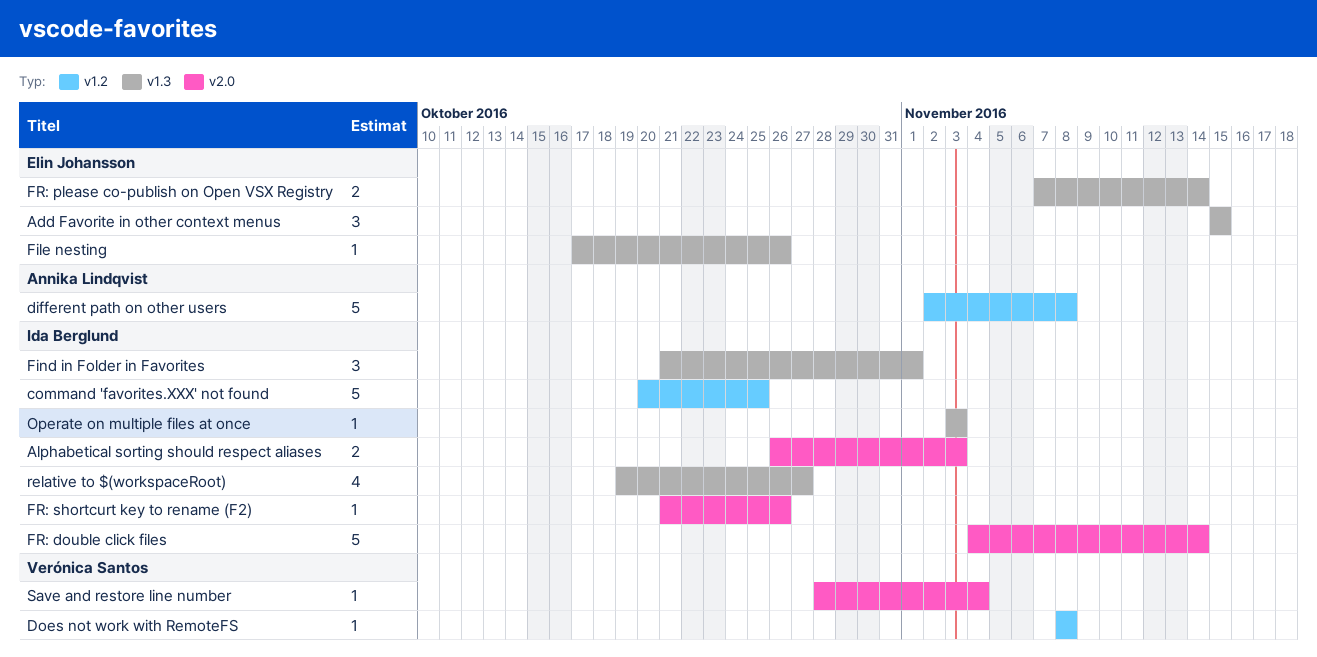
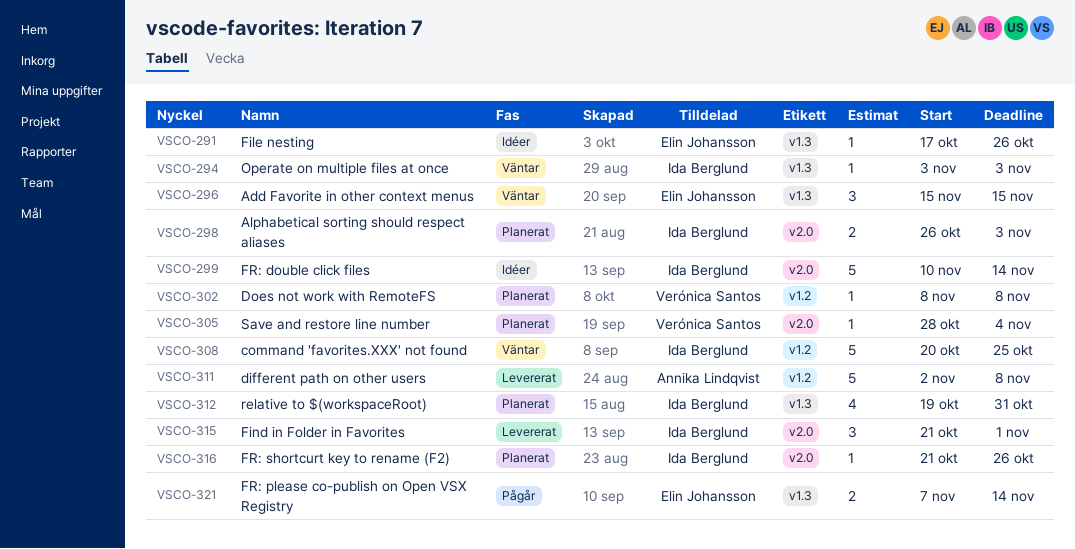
Find in Folder in Favorites, label: v1.3 -> v2.0
FR: double click files, start: Nov 4 -> Nov 10
relative to $(workspaceRoot), due: Oct 27 -> Oct 31

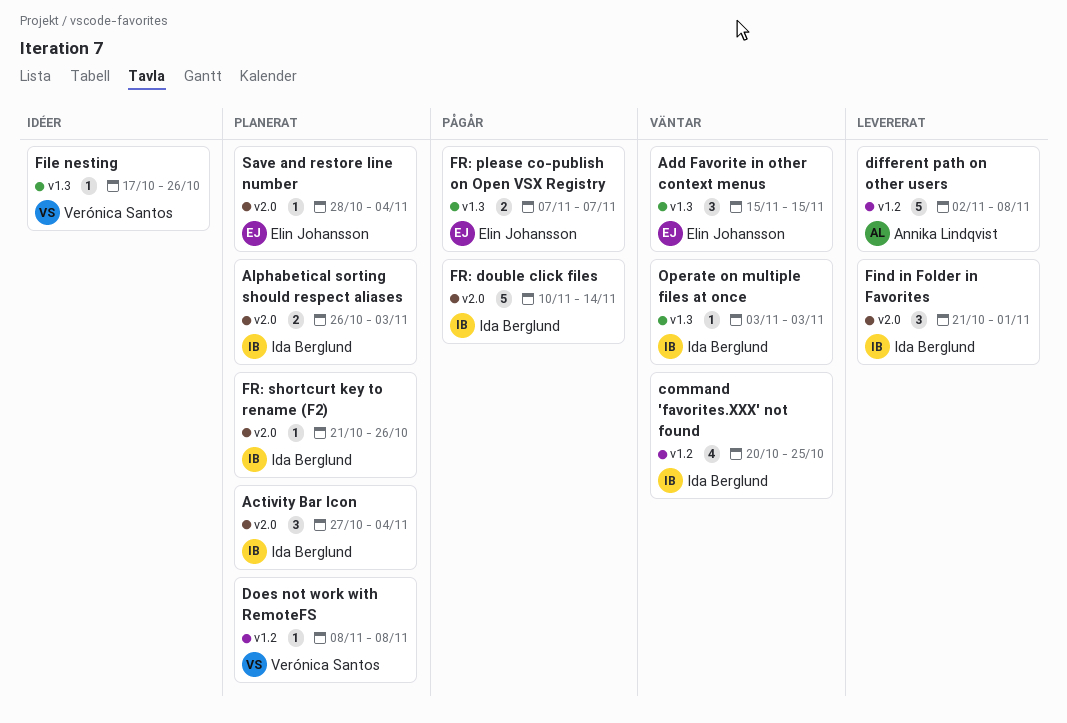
Activity Bar Icon: none -> present
command 'favorites.XXX' not found, estimate: 5 -> 4
File nesting, owner: Elin Johansson -> Verónica Santos
FR: double click files, status: Idéer -> Pågår
FR: please co-publish on Open VSX Registry, due: Nov 14 -> Nov 7
relative to $(workspaceRoot): present -> none
Save and restore line number, owner: Verónica Santos -> Elin Johansson

